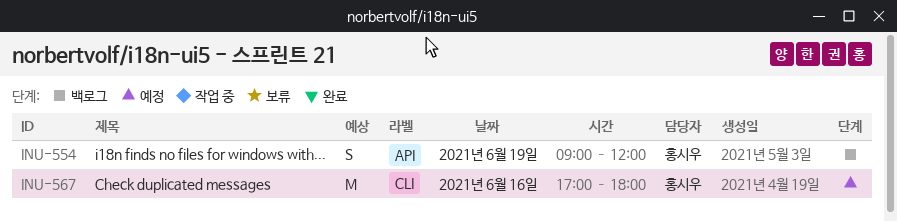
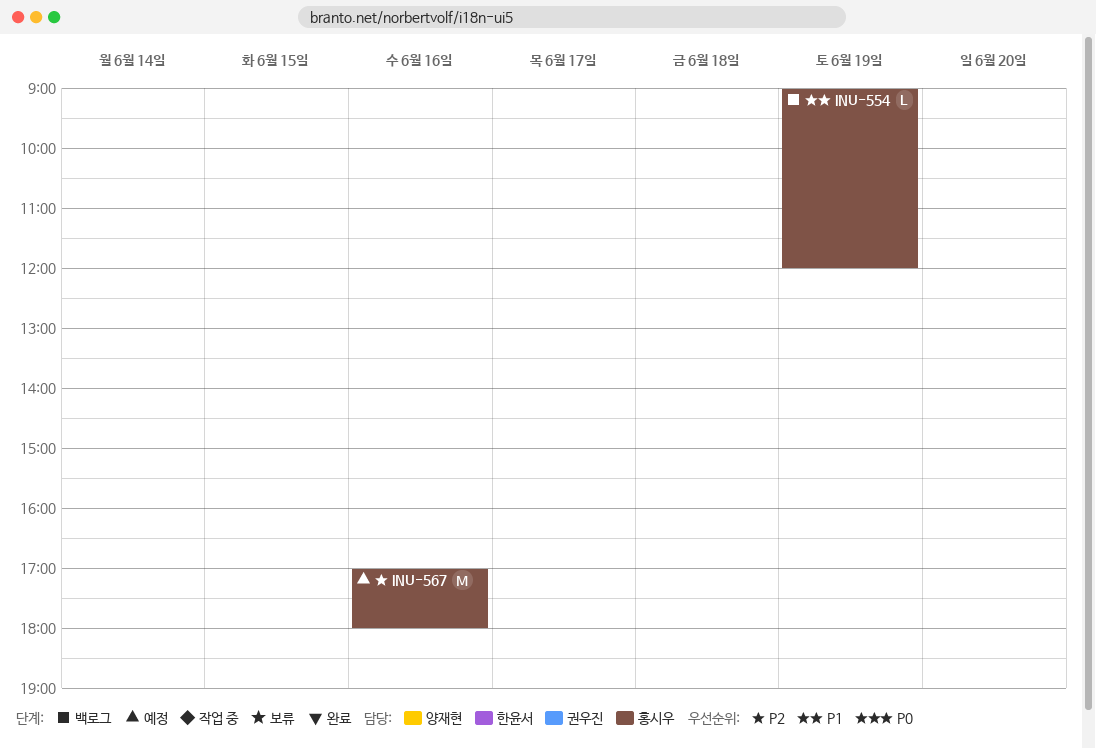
INU-554, estimate: S -> L

